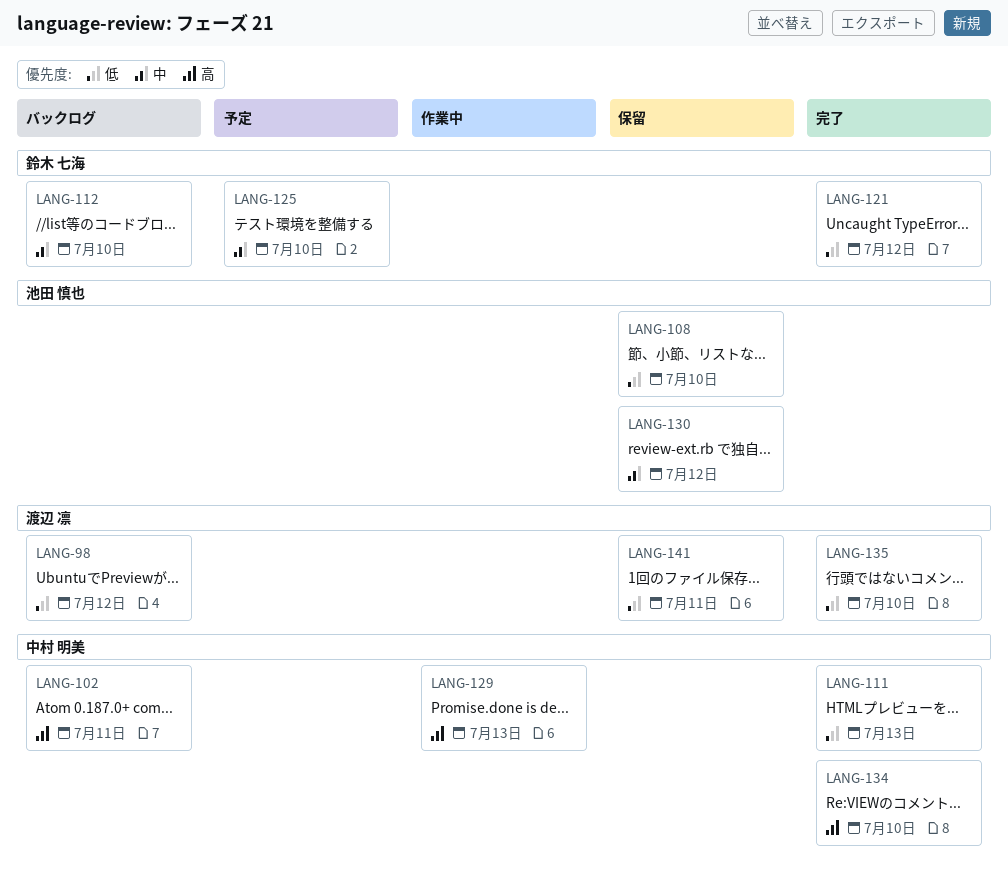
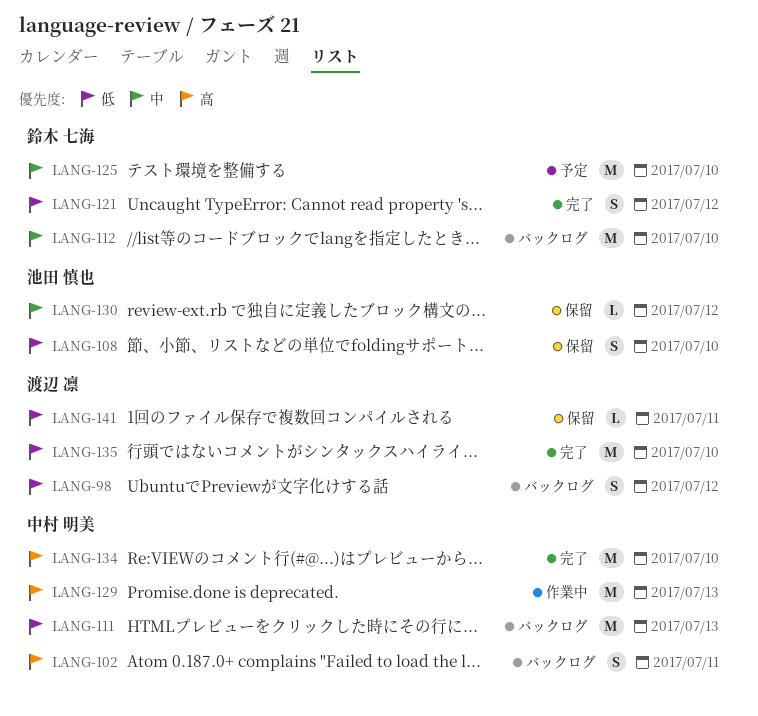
LANG-111, status: 完了 -> バックログ

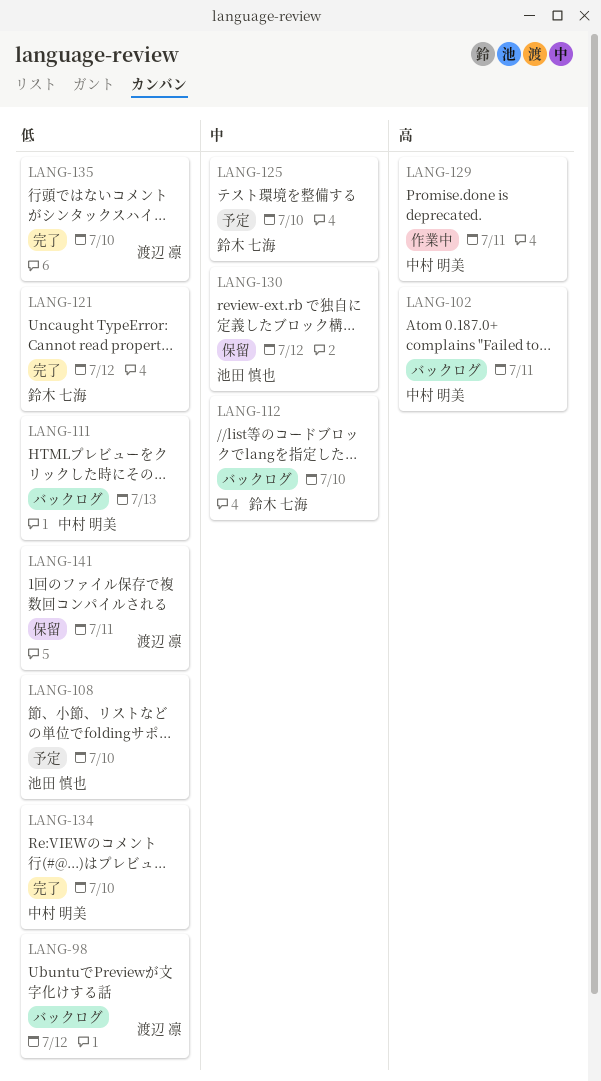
LANG-108, status: 保留 -> 予定
LANG-129, due: Jul 13 -> Jul 11
LANG-134, priority: 高 -> 低

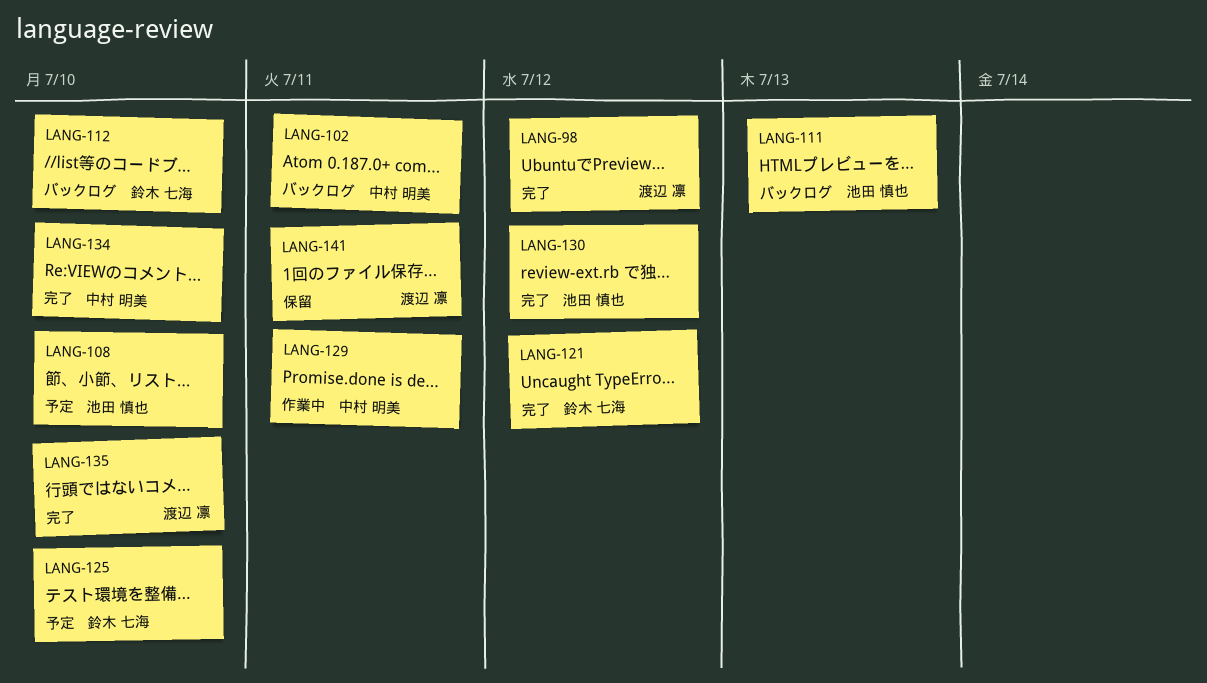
LANG-98, status: バックログ -> 完了
LANG-111, owner: 中村 明美 -> 池田 慎也
LANG-130, status: 保留 -> 完了

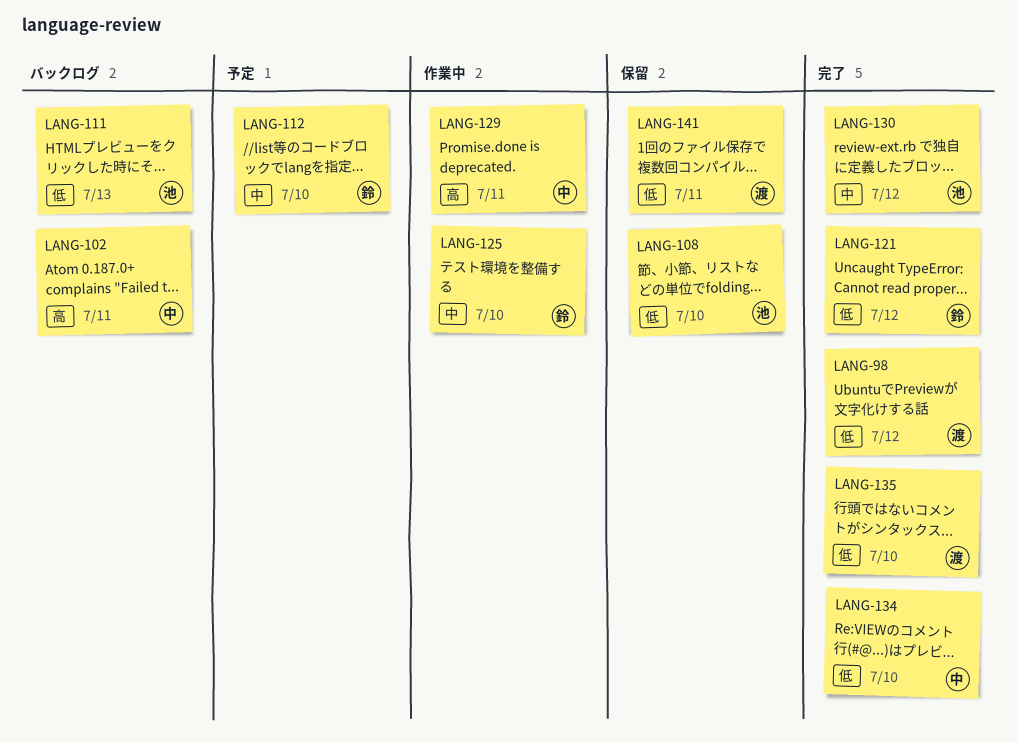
LANG-108, status: 予定 -> 保留
LANG-112, status: バックログ -> 予定
LANG-125, status: 予定 -> 作業中

